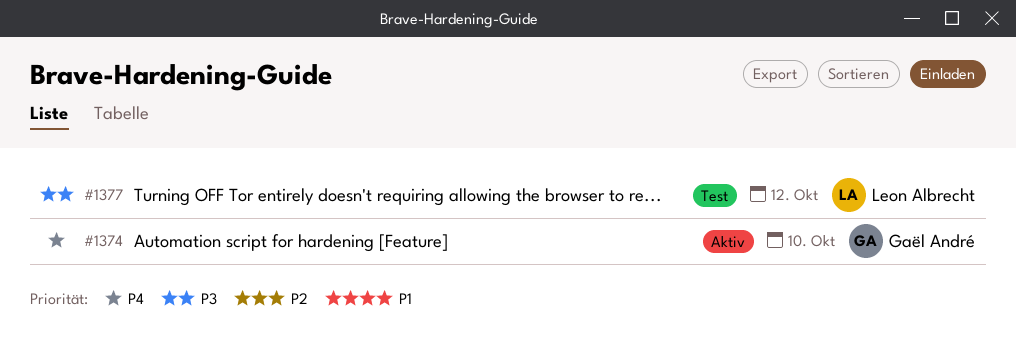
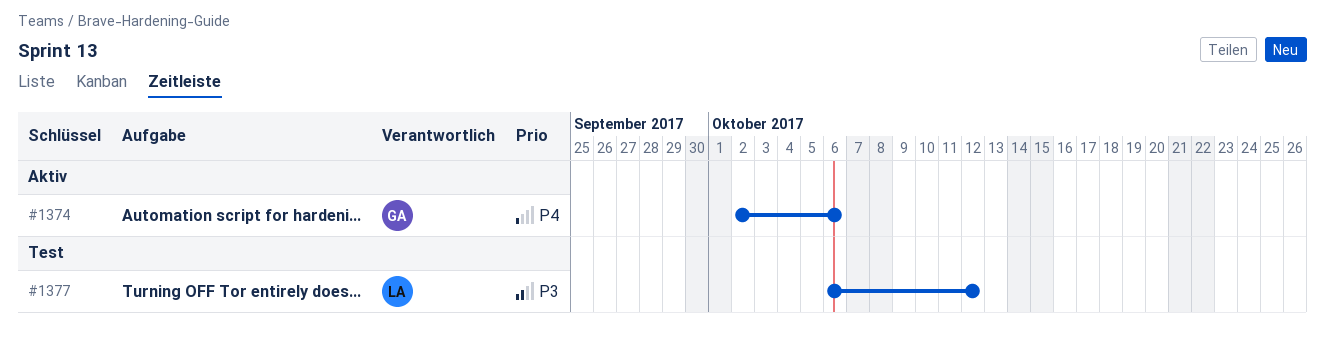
#1374, due: Oct 10 -> Oct 6

